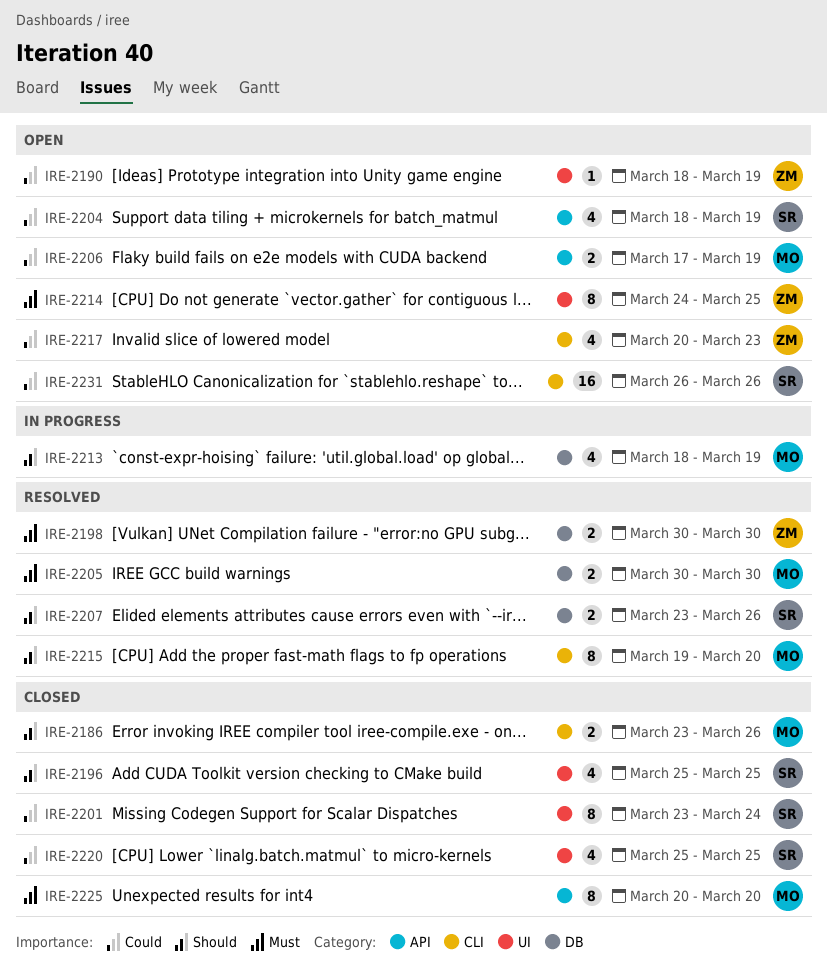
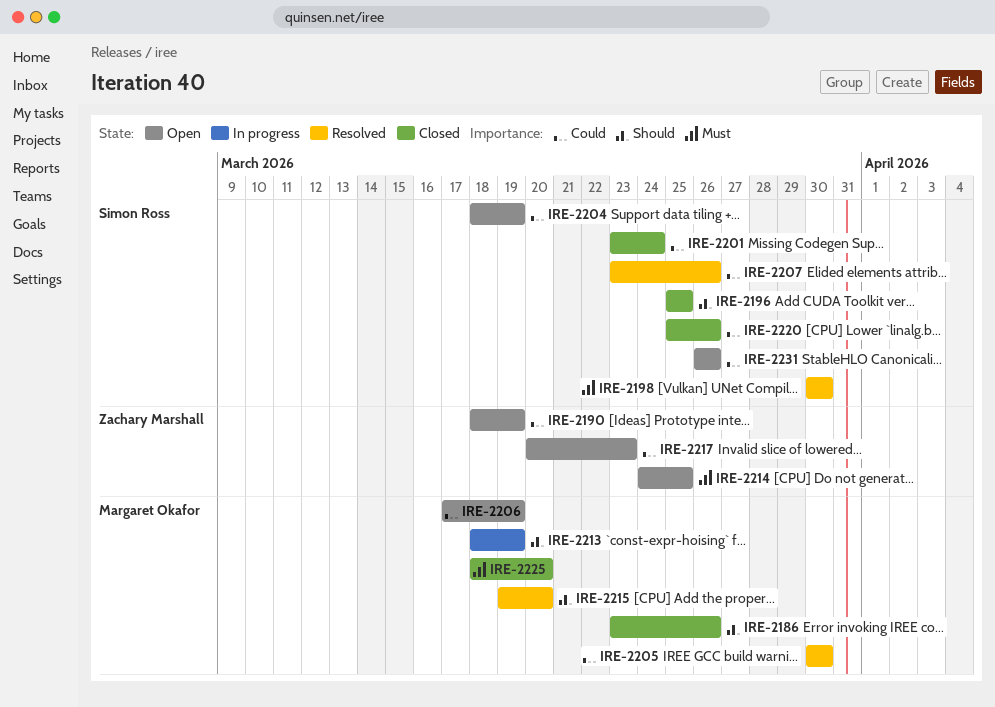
IRE-2198, owner: Zachary Marshall -> Simon Ross
IRE-2205, priority: Must -> Could
IRE-2207, priority: Should -> Could
IRE-2220, due: Mar 25 -> Mar 26
IRE-2225, start: Mar 20 -> Mar 18

